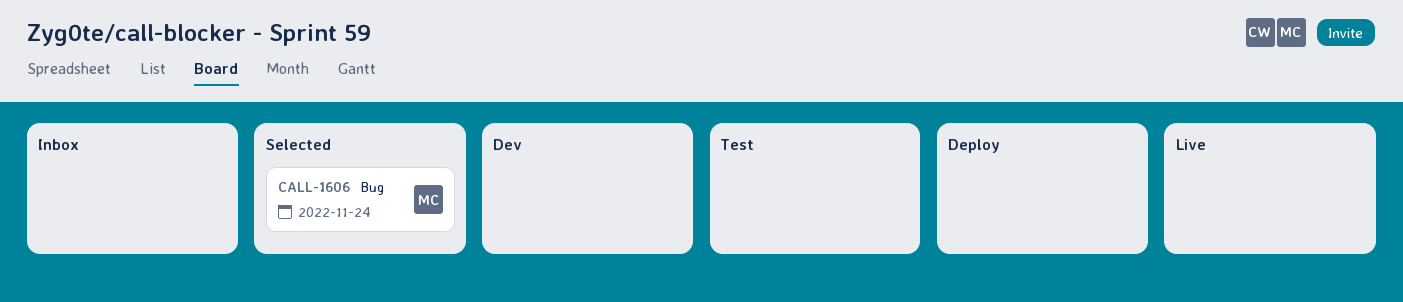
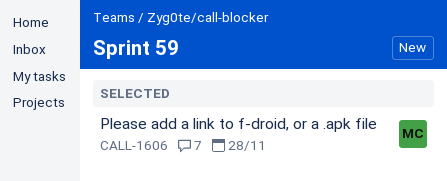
CALL-1606, due: Nov 24 -> Nov 28

